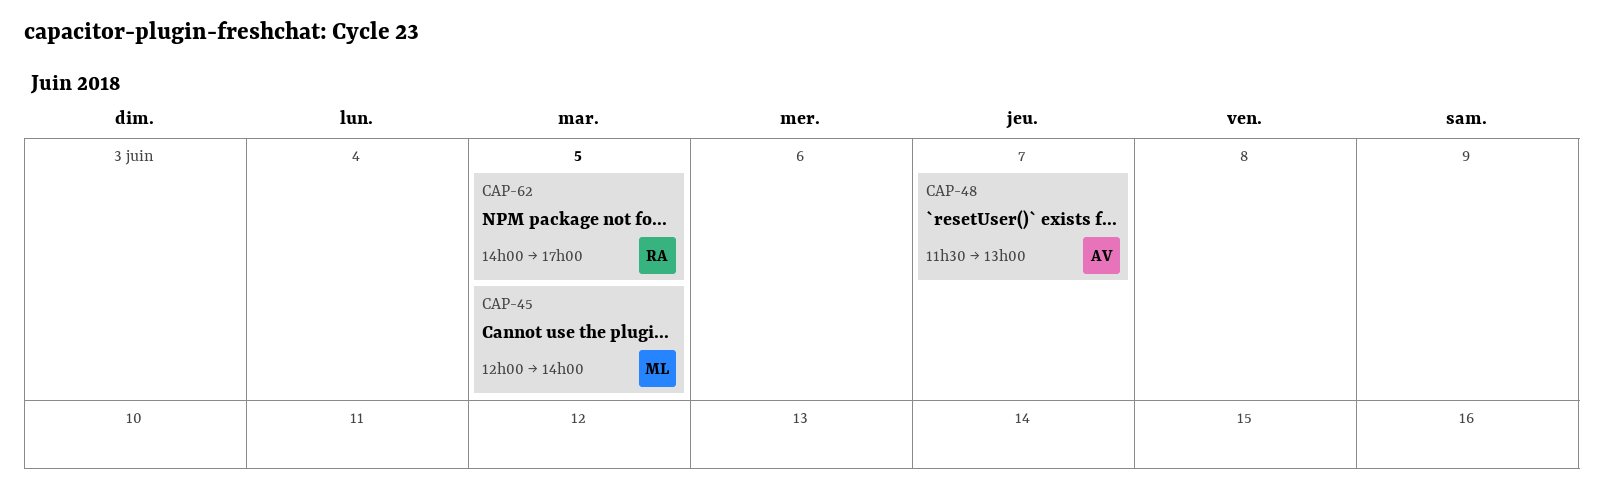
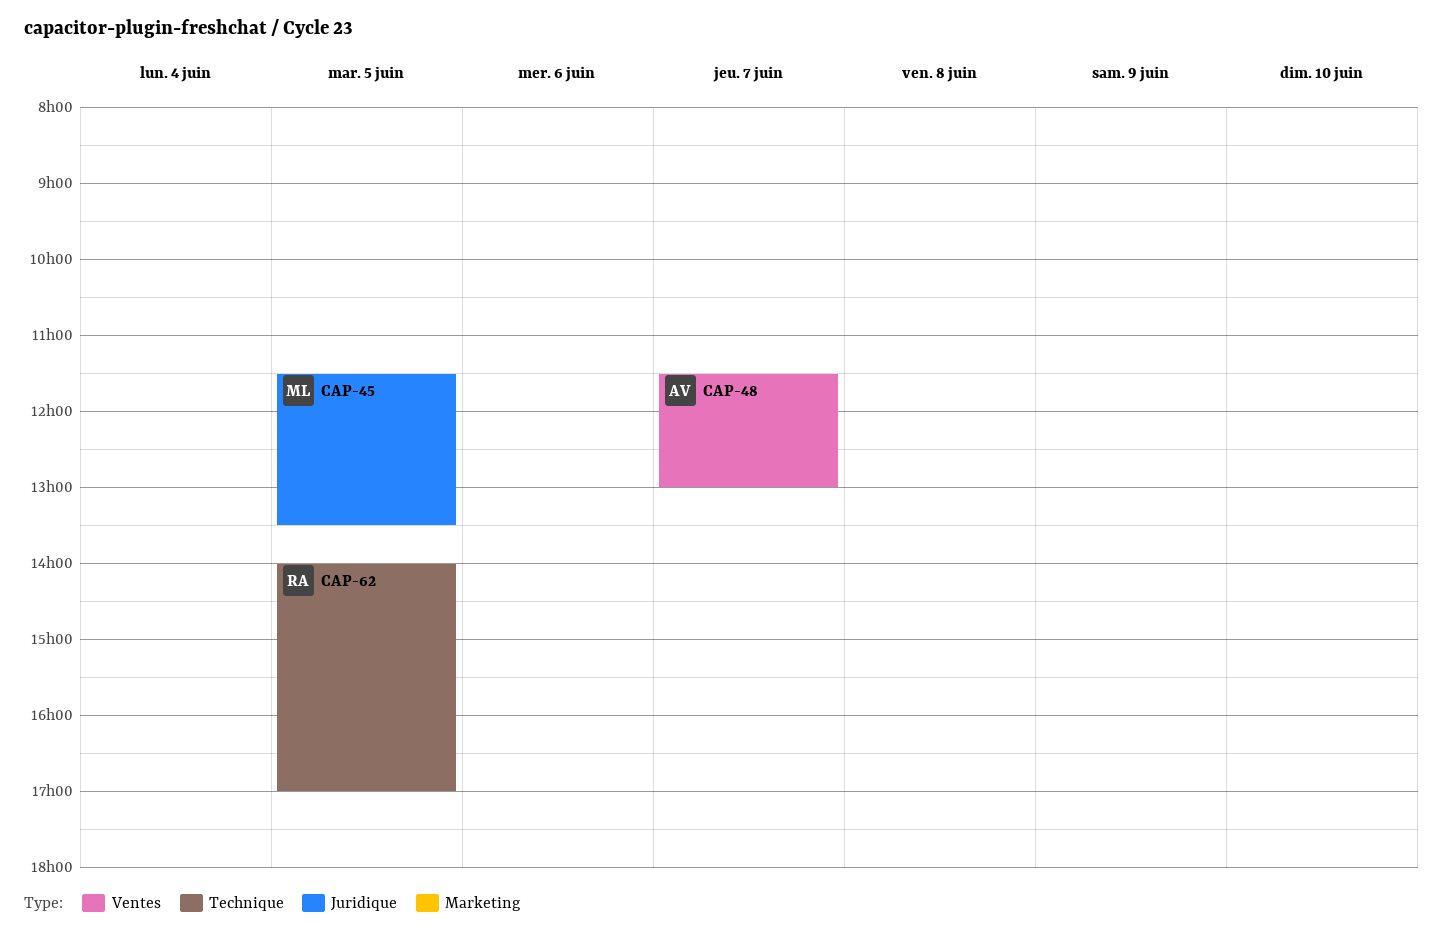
CAP-45, begins: 12:00 -> 11:30
CAP-45, ends: 14:00 -> 13:30

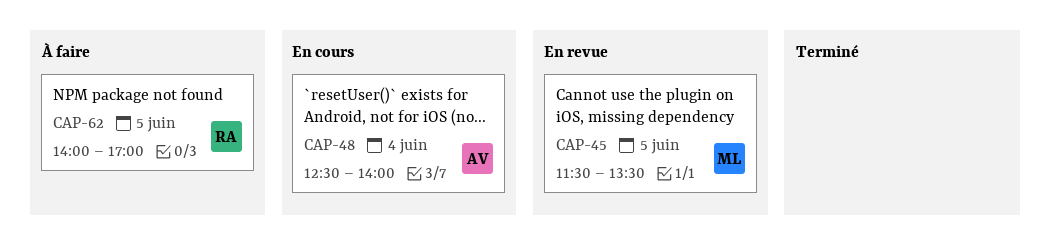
CAP-48, day: Jun 7 -> Jun 4
CAP-48, begins: 11:30 -> 12:30
CAP-48, ends: 13:00 -> 14:00

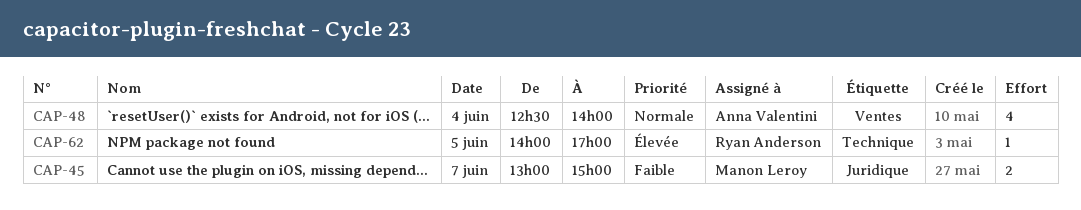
CAP-45, day: Jun 5 -> Jun 7
CAP-45, begins: 11:30 -> 13:00
CAP-45, ends: 13:30 -> 15:00

